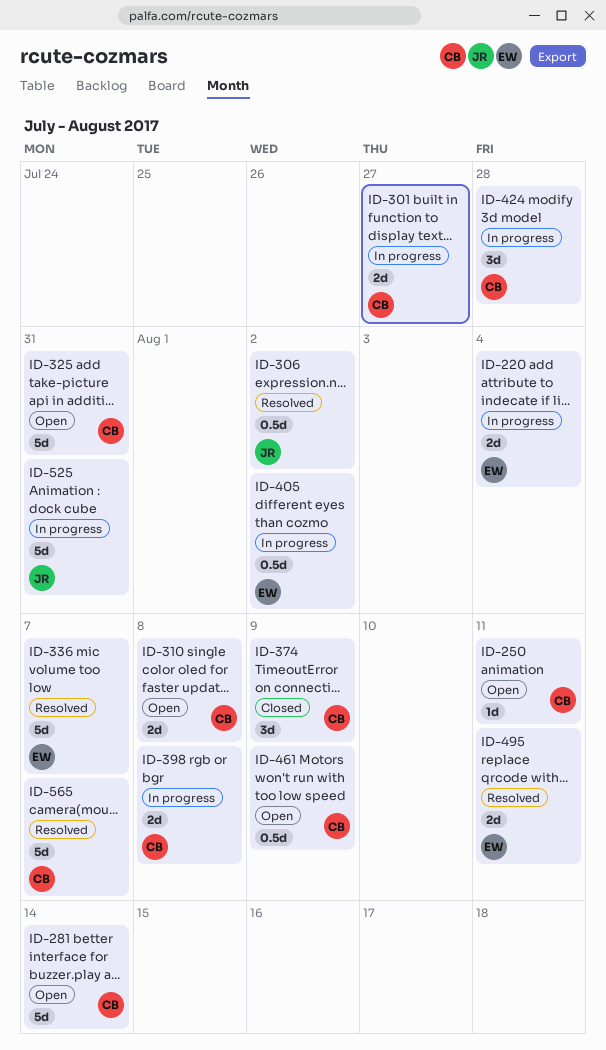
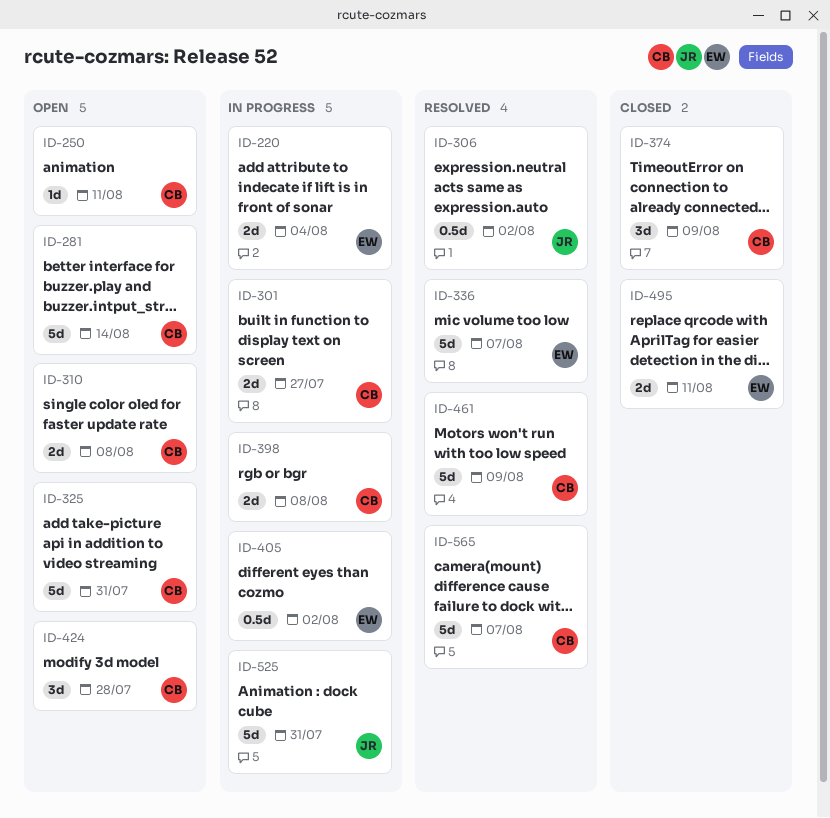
ID-424, status: In progress -> Open
ID-461, status: Open -> Resolved
ID-461, estimate: 0.5d -> 5d
ID-495, status: Resolved -> Closed

